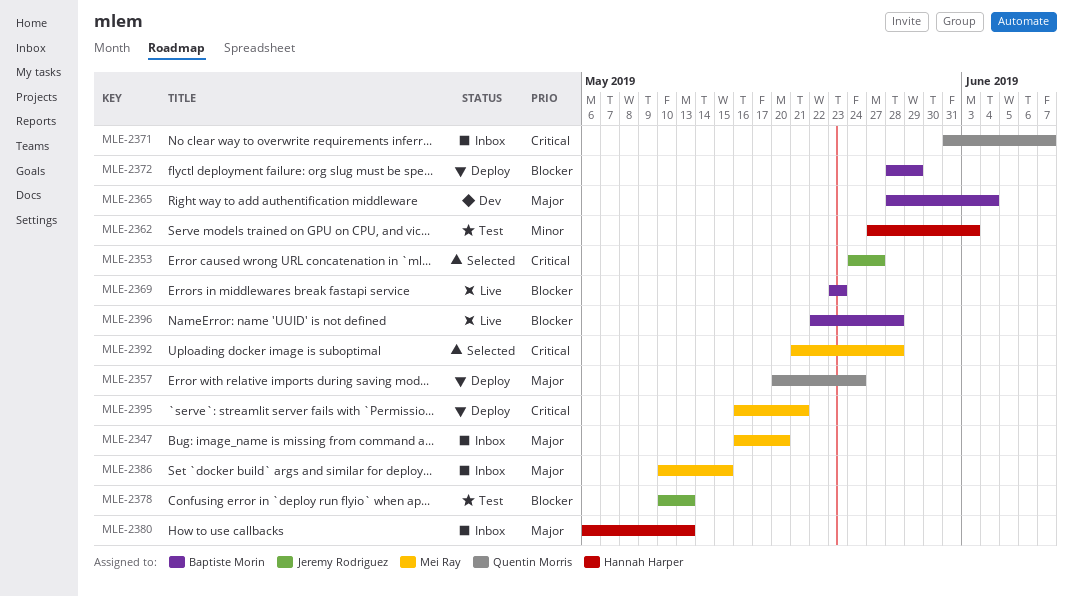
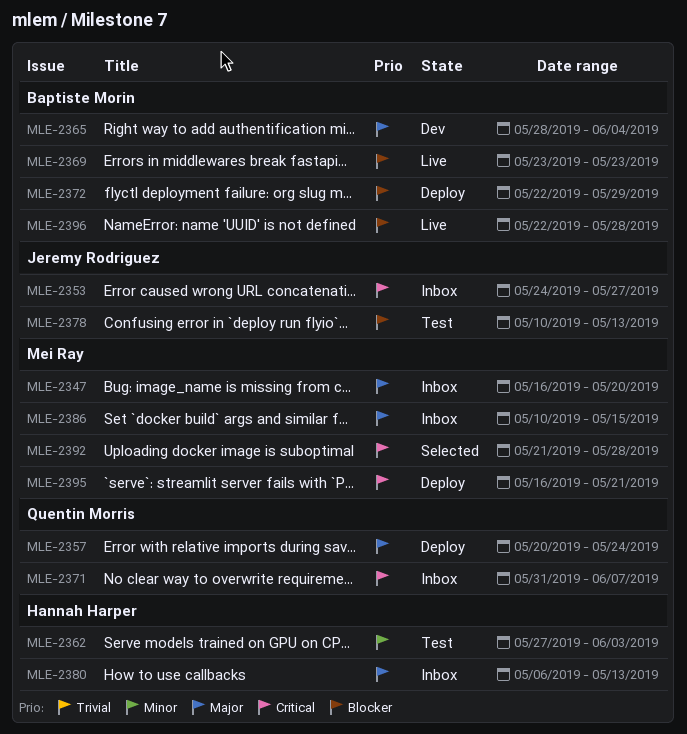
MLE-2353, status: Selected -> Inbox
MLE-2372, start: May 28 -> May 22

